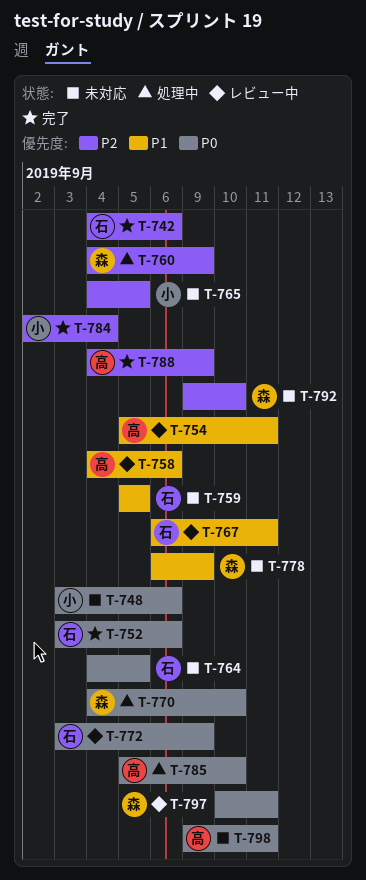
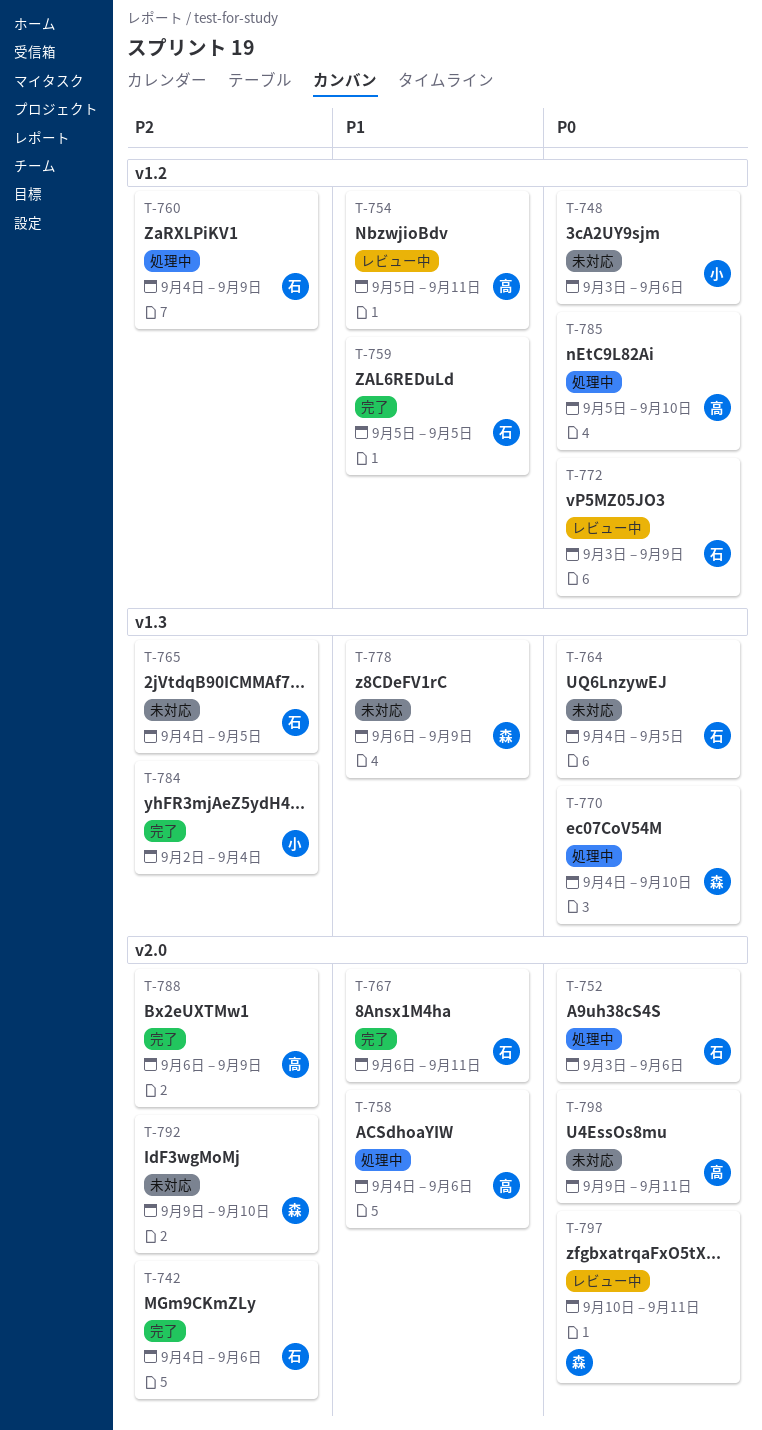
T-752, status: 完了 -> 処理中
T-758, status: レビュー中 -> 処理中
T-759, status: 未対応 -> 完了
T-760, owner: 森 -> 石
T-765, owner: 小 -> 石
T-767, status: レビュー中 -> 完了
T-788, start: Sep 4 -> Sep 6

